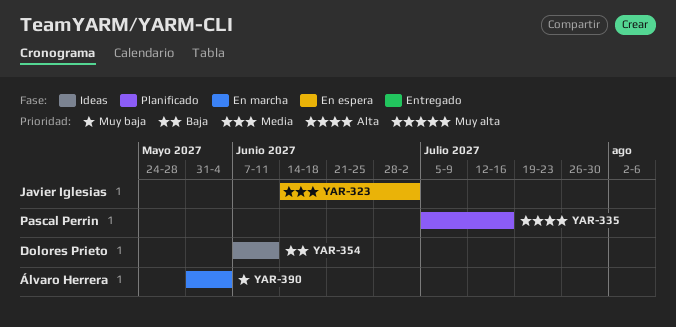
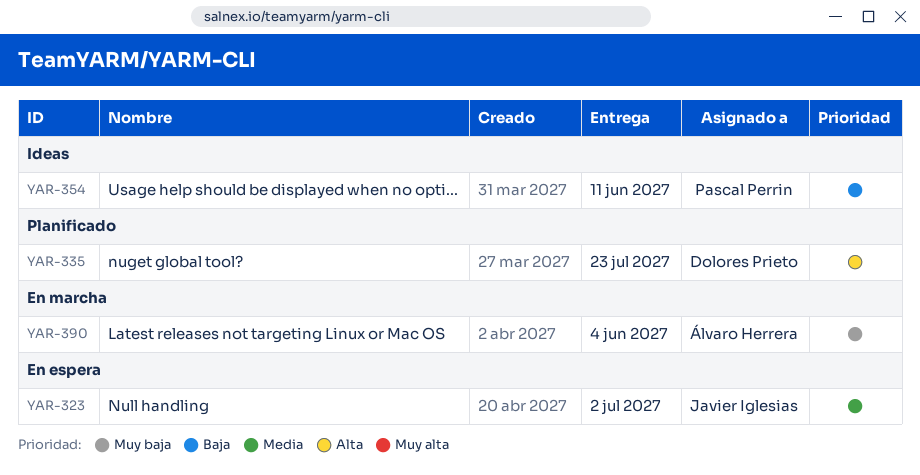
YAR-335, owner: Pascal Perrin -> Dolores Prieto
YAR-335, due: Jul 16 -> Jul 23
YAR-354, owner: Dolores Prieto -> Pascal Perrin

